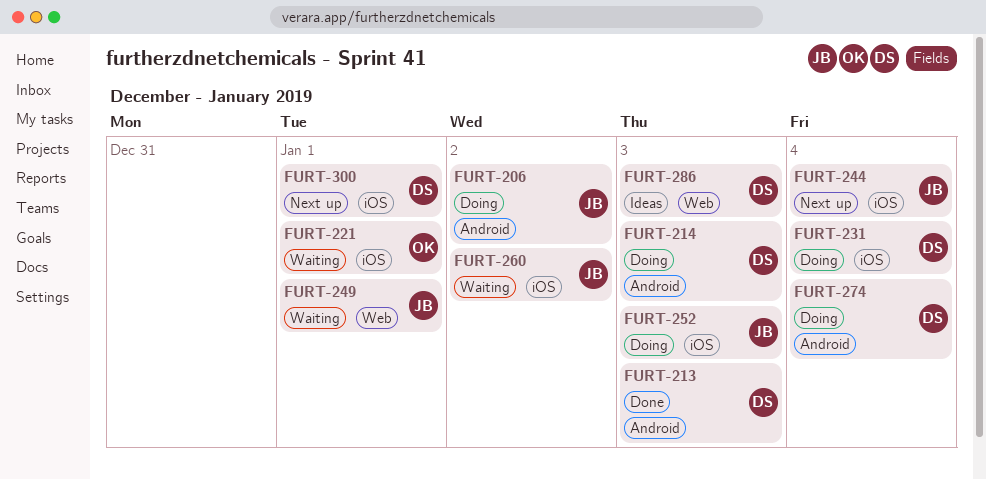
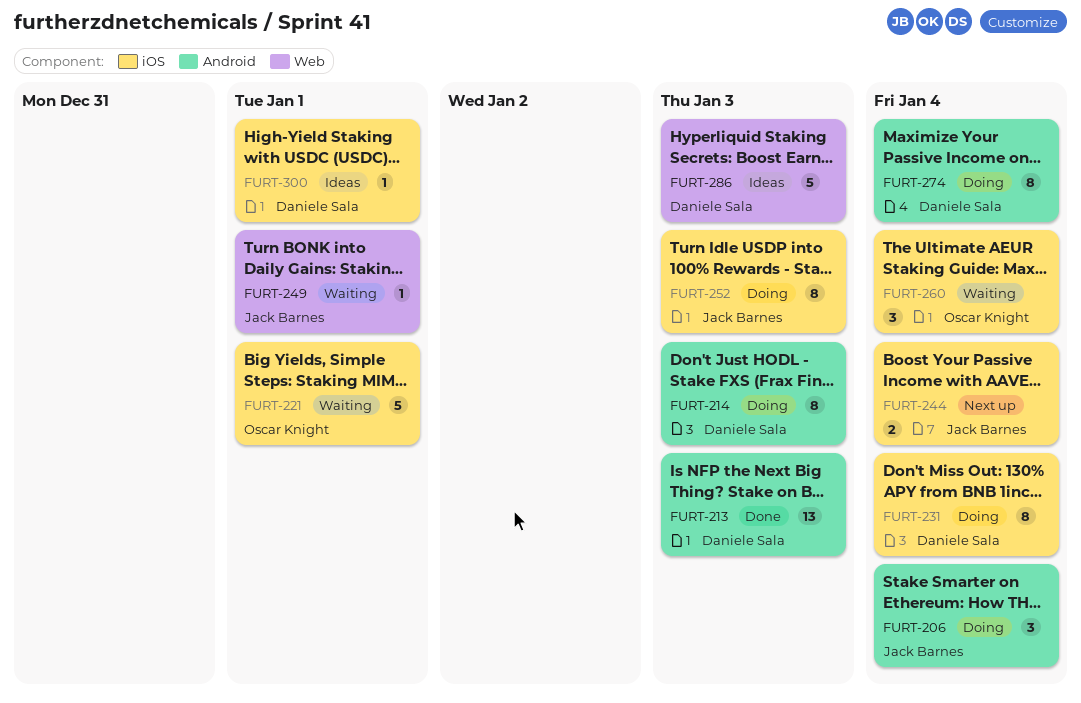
FURT-206, due: Jan 2 -> Jan 4
FURT-260, owner: Jack Barnes -> Oscar Knight
FURT-260, due: Jan 2 -> Jan 4
FURT-300, status: Next up -> Ideas

